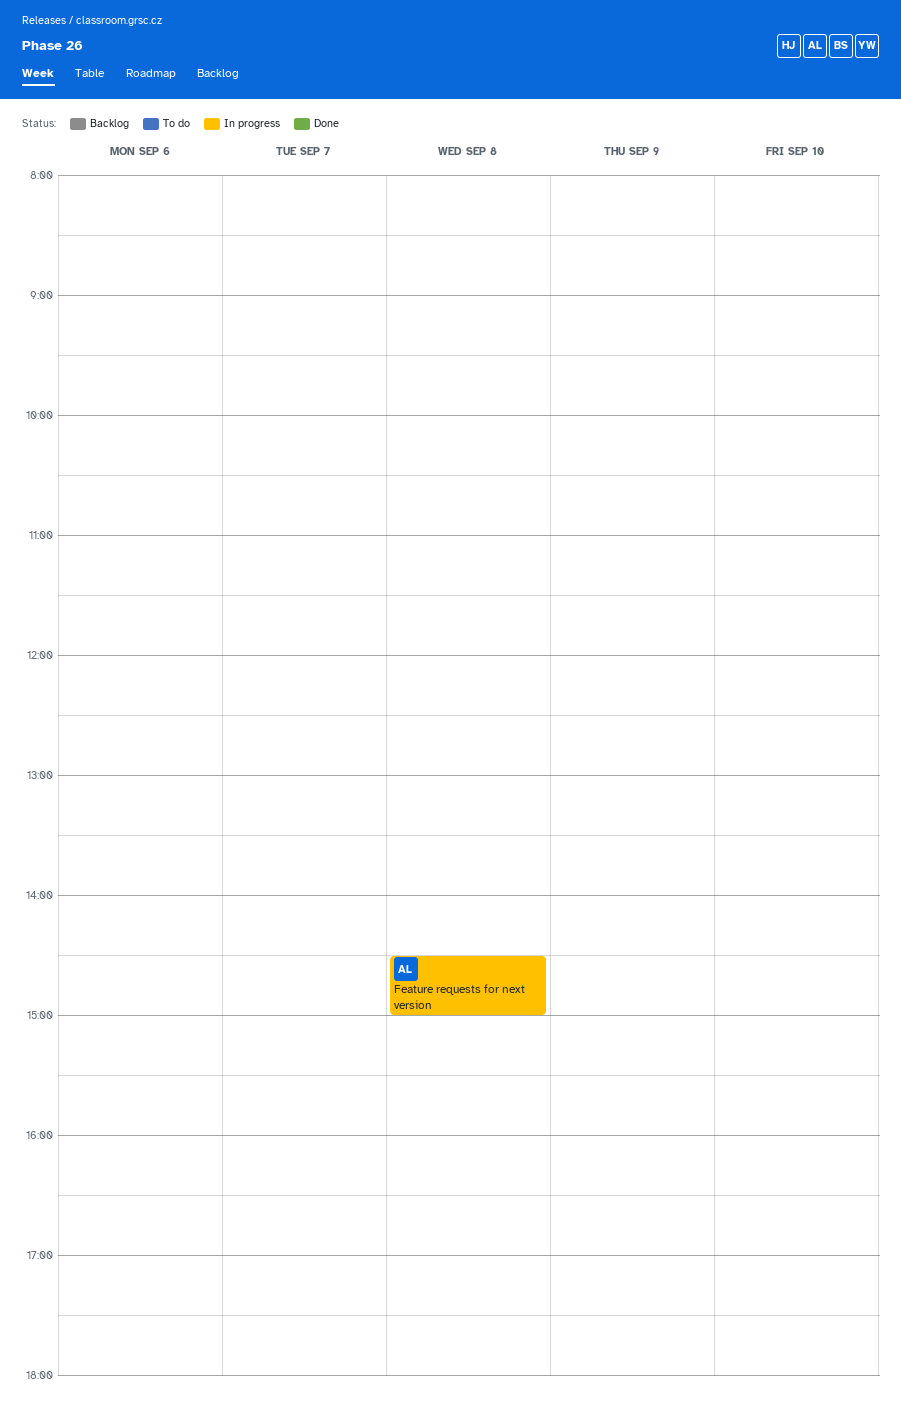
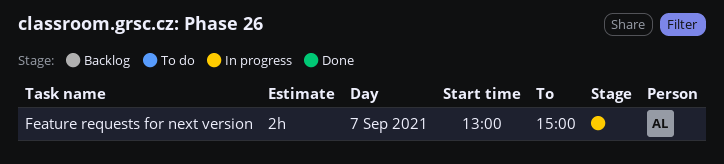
Feature requests for next version, day: Sep 8 -> Sep 7
Feature requests for next version, begins: 14:30 -> 13:00

